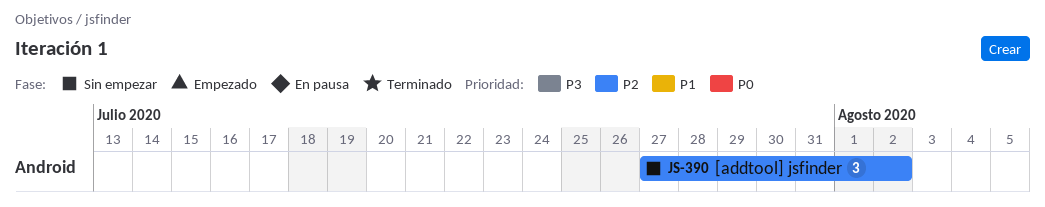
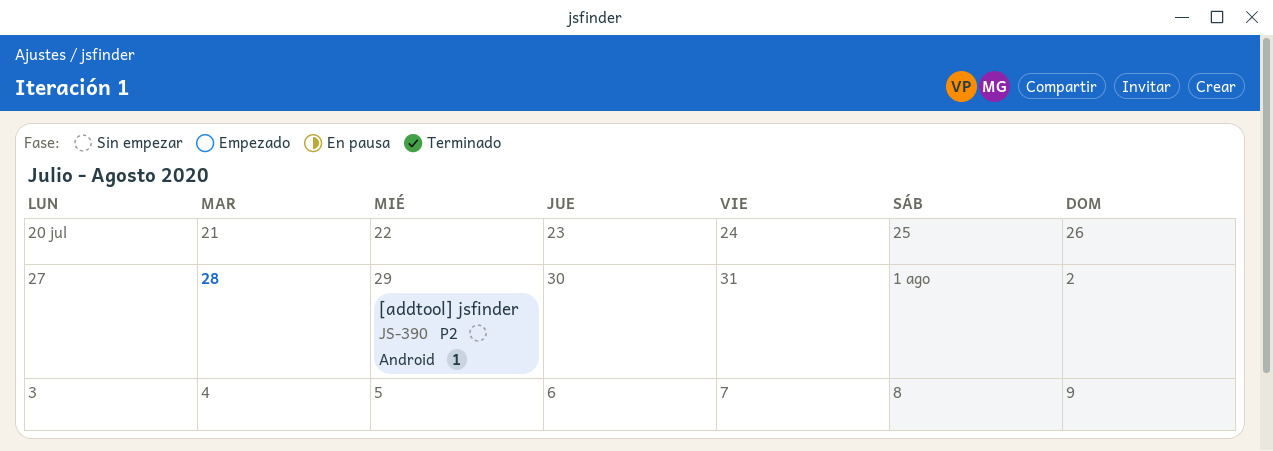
JS-390, estimate: 3 -> 1
JS-390, due: Aug 2 -> Jul 29

